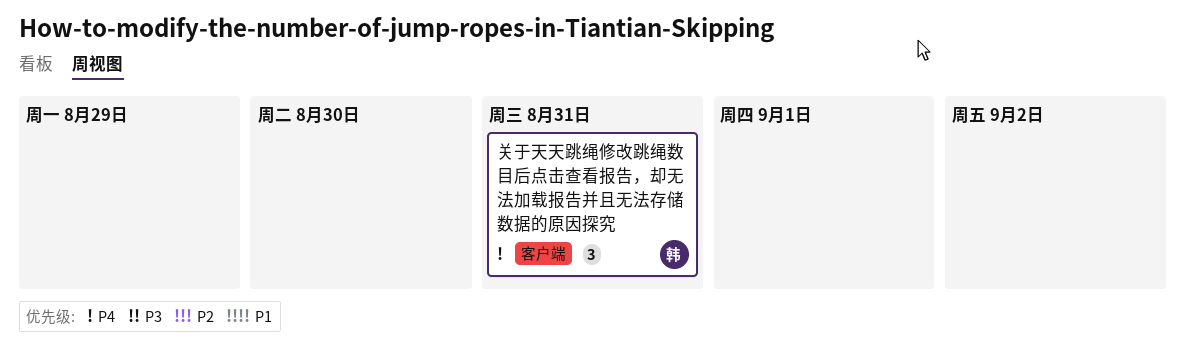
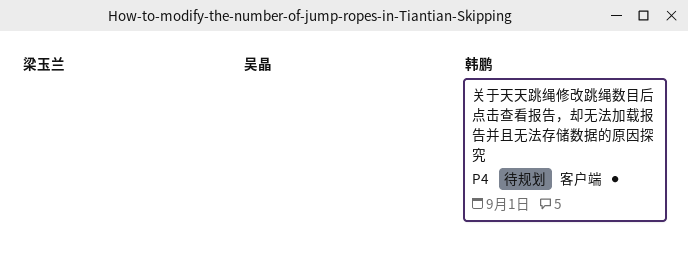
关于天天跳绳修改跳绳数目后点击查看报告，却无法加载报告并且无法存储数据的原因探究, estimate: 3 -> 1
关于天天跳绳修改跳绳数目后点击查看报告，却无法加载报告并且无法存储数据的原因探究, due: Aug 31 -> Sep 1

